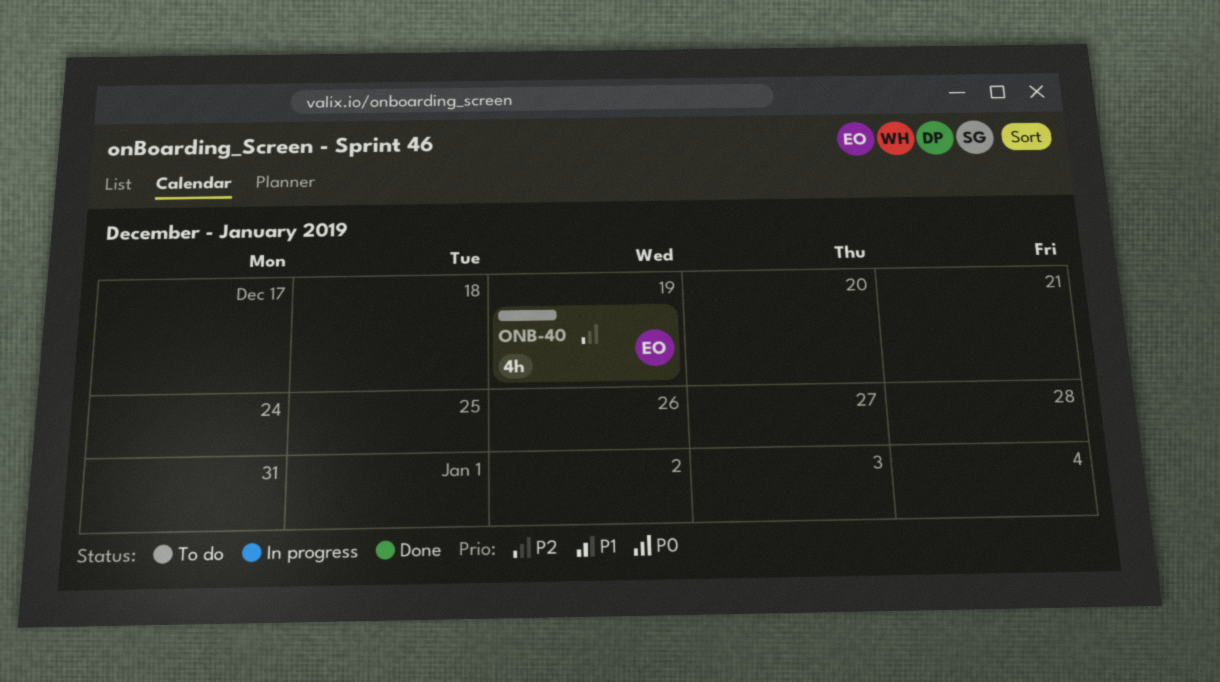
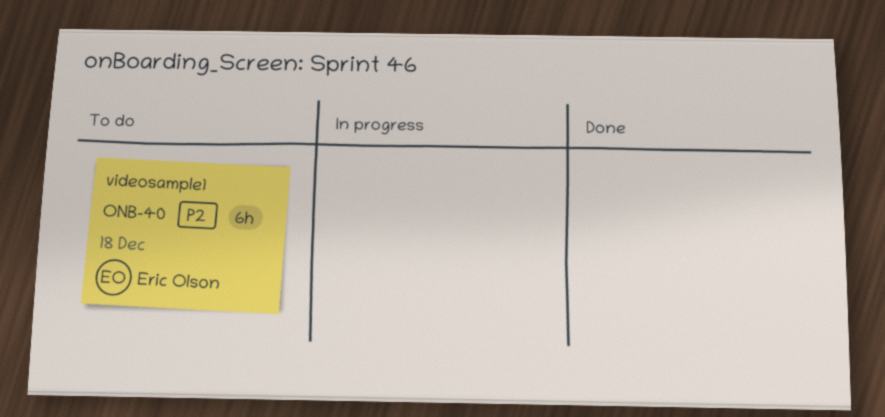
ONB-40, estimate: 4h -> 6h
ONB-40, due: Dec 19 -> Dec 18

